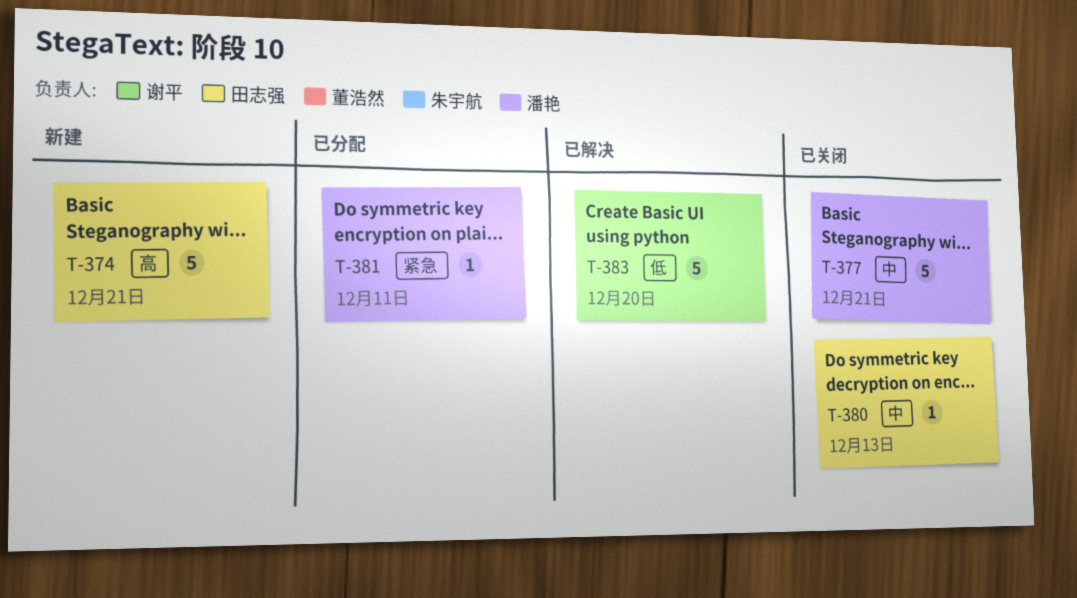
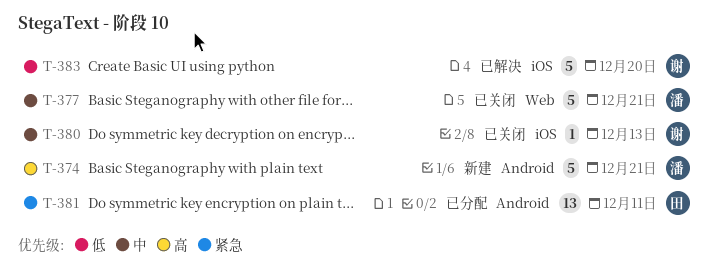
T-374, owner: 田志强 -> 潘艳
T-380, owner: 田志强 -> 谢平
T-381, owner: 潘艳 -> 田志强
T-381, estimate: 1 -> 13

